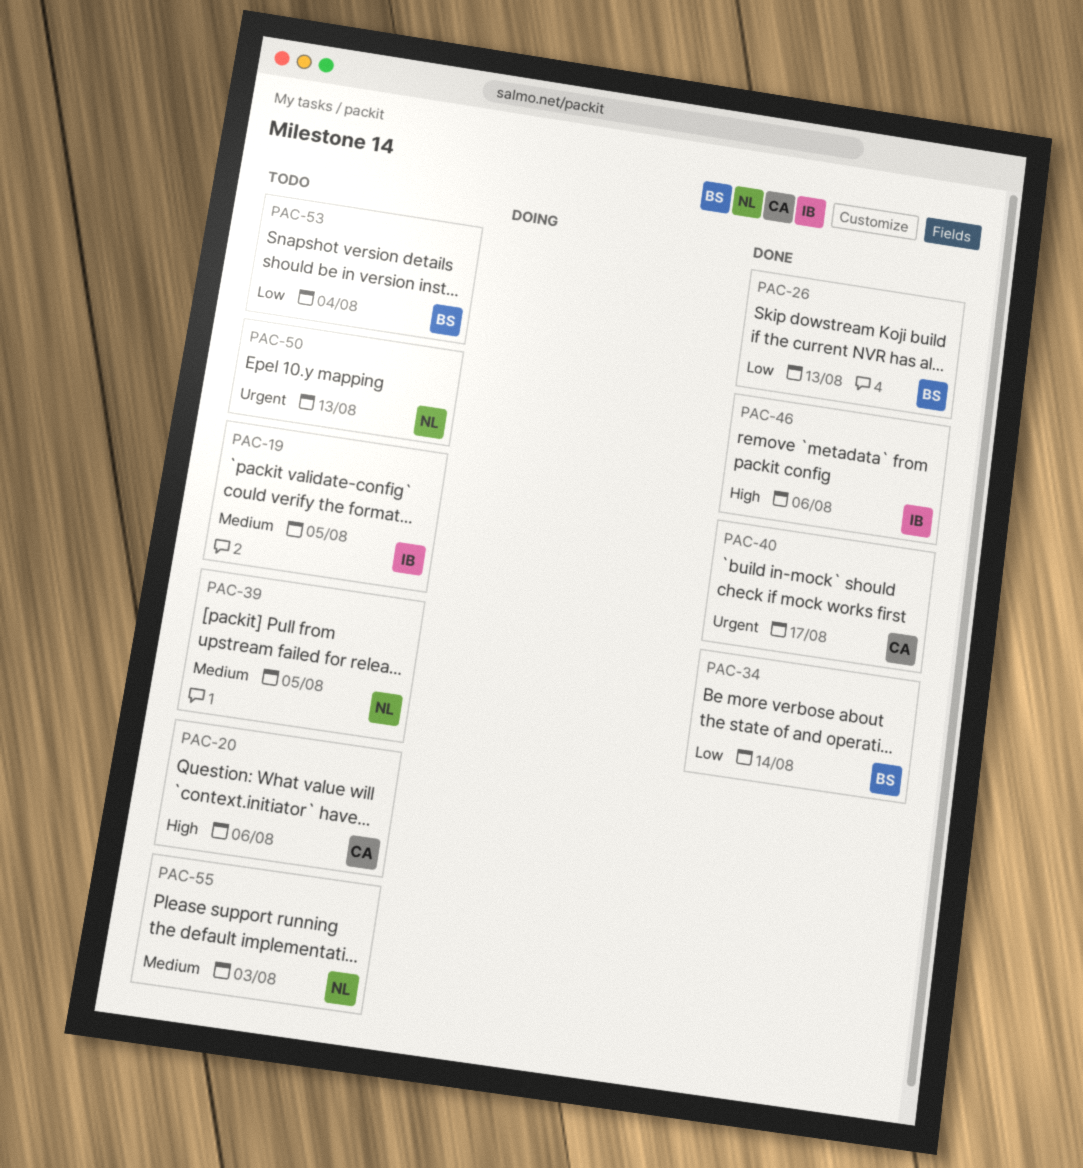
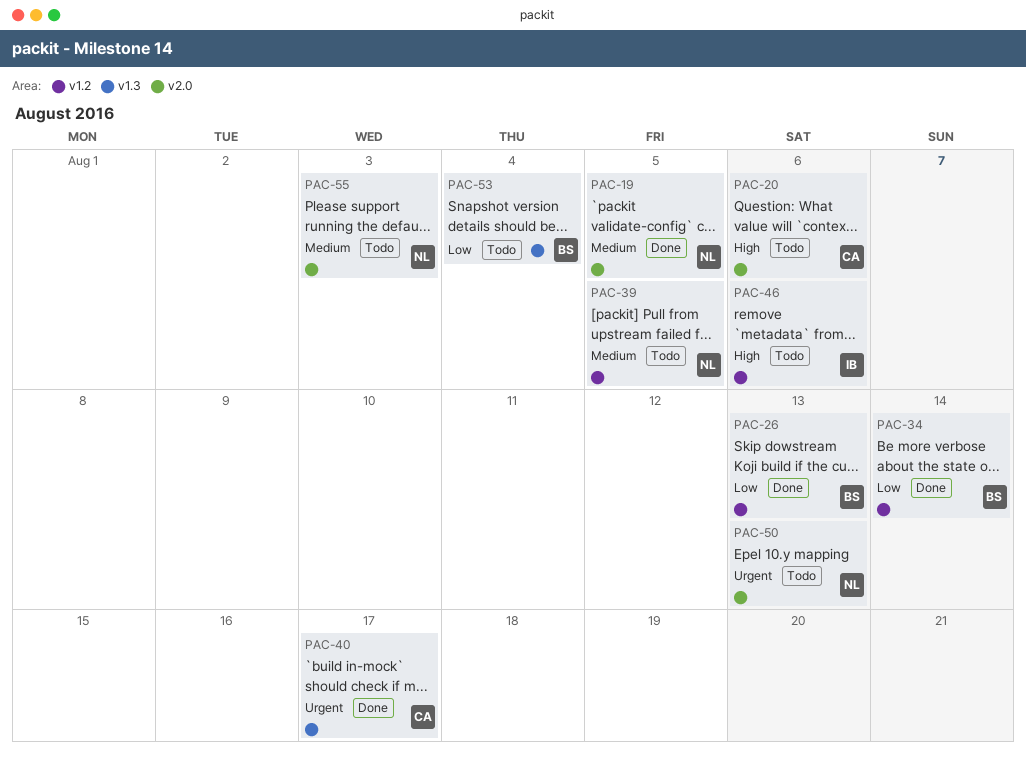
PAC-19, status: Todo -> Done
PAC-19, owner: IB -> NL
PAC-46, status: Done -> Todo

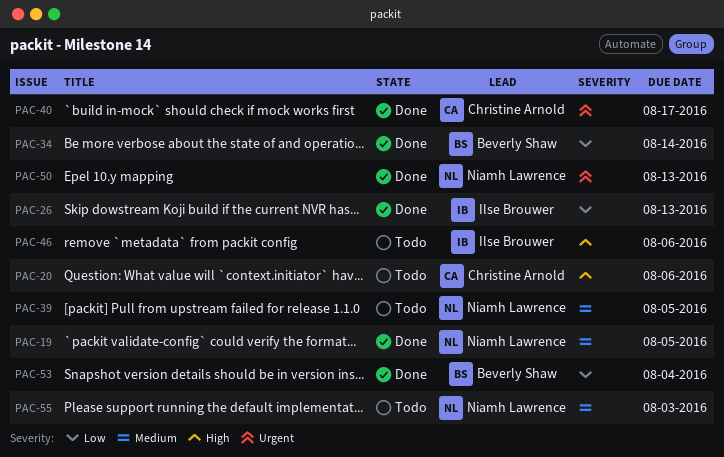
PAC-26, owner: Beverly Shaw -> Ilse Brouwer
PAC-50, status: Todo -> Done
PAC-53, status: Todo -> Done

